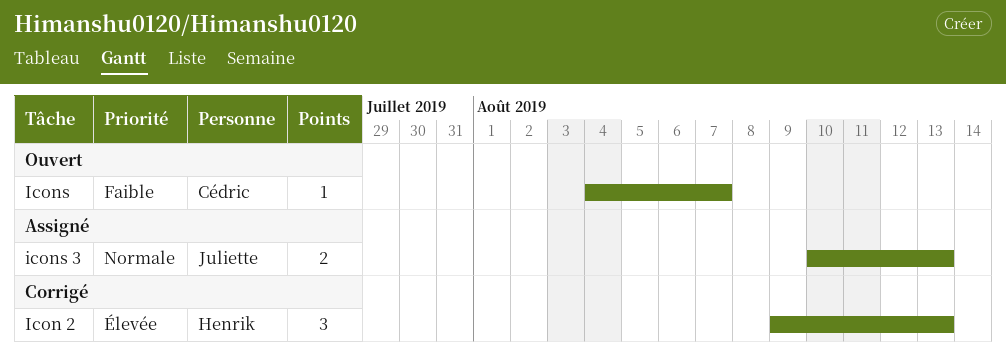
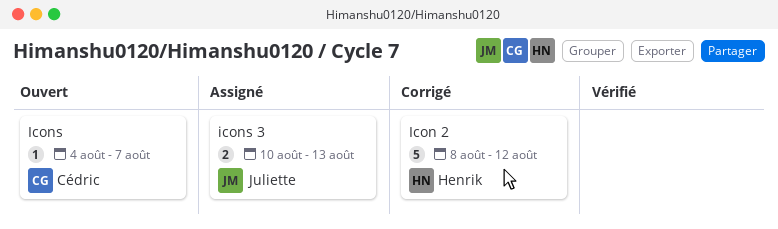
Icon 2, estimate: 3 -> 5
Icon 2, start: Aug 9 -> Aug 8
Icon 2, due: Aug 13 -> Aug 12

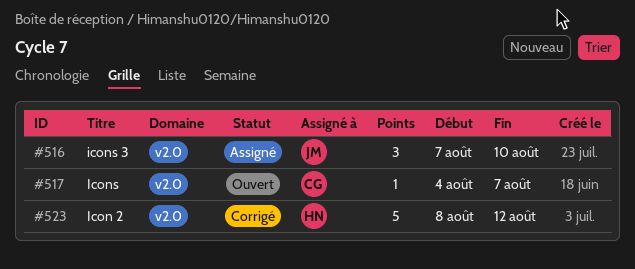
icons 3, estimate: 2 -> 3
icons 3, start: Aug 10 -> Aug 7
icons 3, due: Aug 13 -> Aug 10

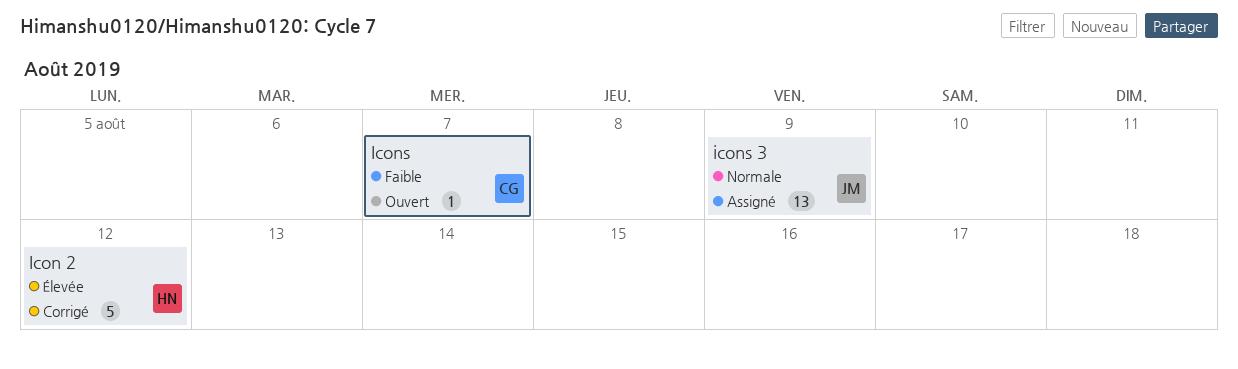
icons 3, estimate: 3 -> 13
icons 3, due: Aug 10 -> Aug 9

